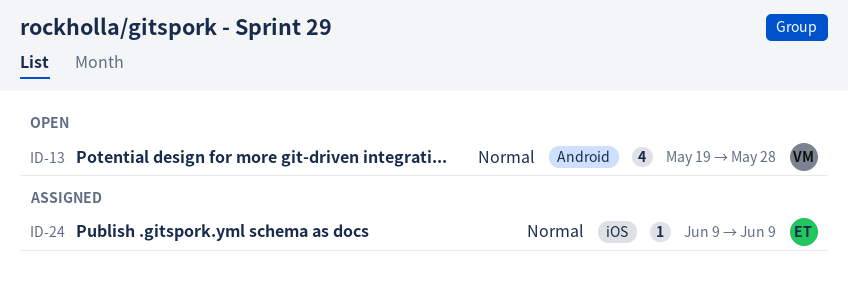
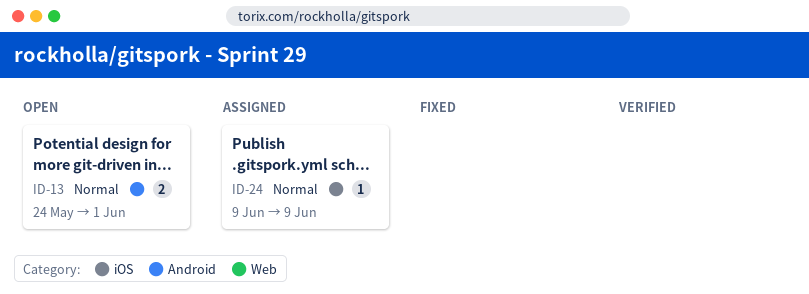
ID-13, estimate: 4 -> 2
ID-13, start: May 19 -> May 24
ID-13, due: May 28 -> Jun 1

